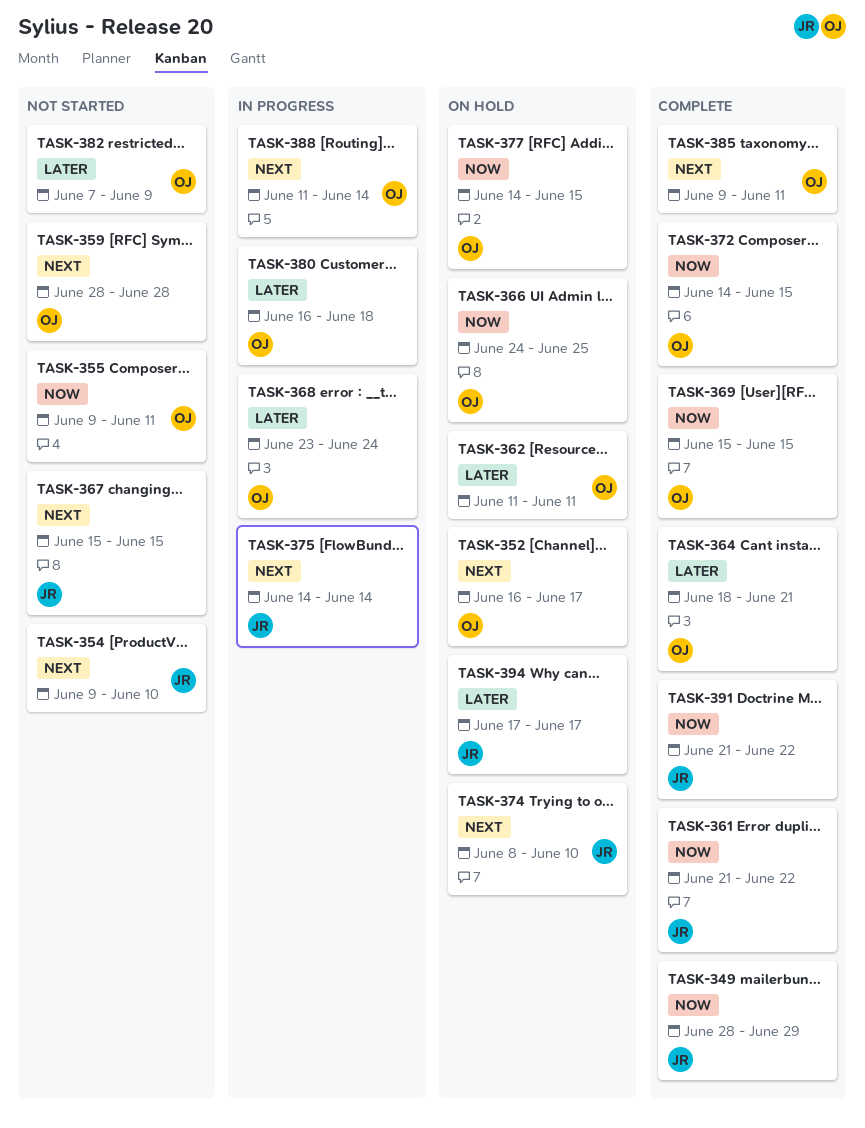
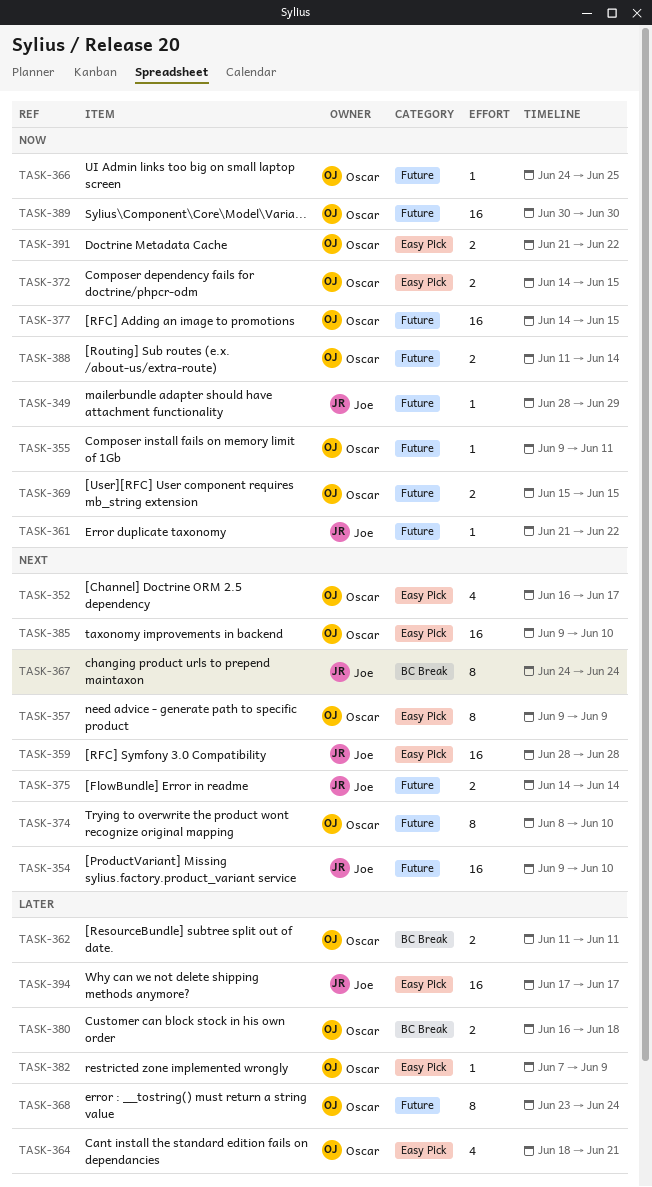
TASK-357: none -> present
TASK-359, owner: Oscar -> Joe
TASK-367, start: Jun 15 -> Jun 24
TASK-367, due: Jun 15 -> Jun 24
TASK-374, owner: Joe -> Oscar
TASK-385, due: Jun 11 -> Jun 10
TASK-388, priority: Next -> Now
TASK-389: none -> present
TASK-391, owner: Joe -> Oscar

